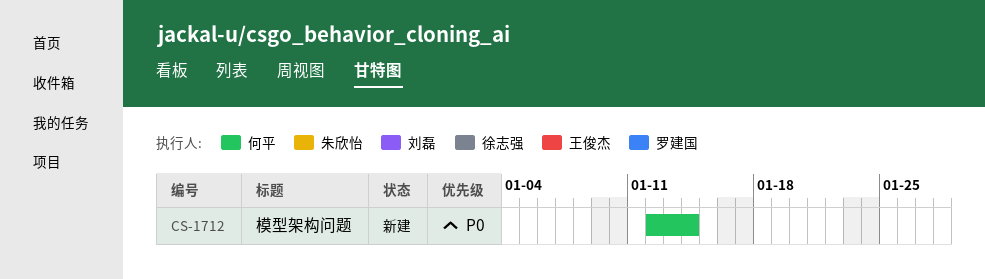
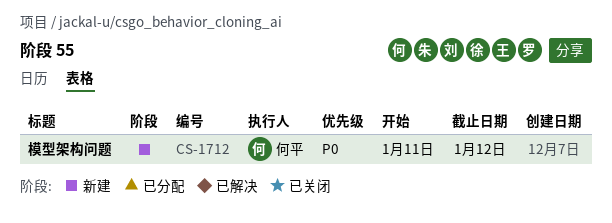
CS-1712, start: Jan 12 -> Jan 11
CS-1712, due: Jan 14 -> Jan 12

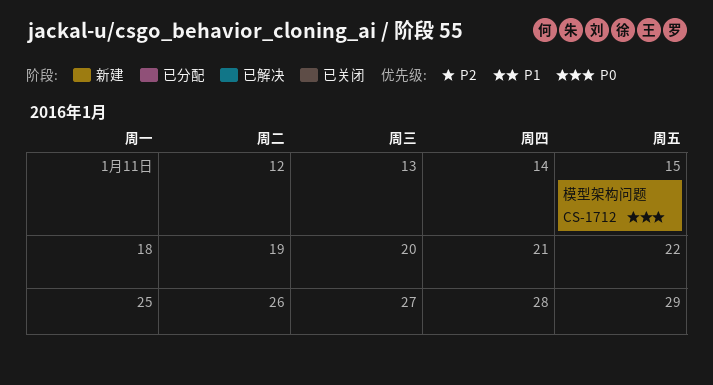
CS-1712, due: Jan 12 -> Jan 15

